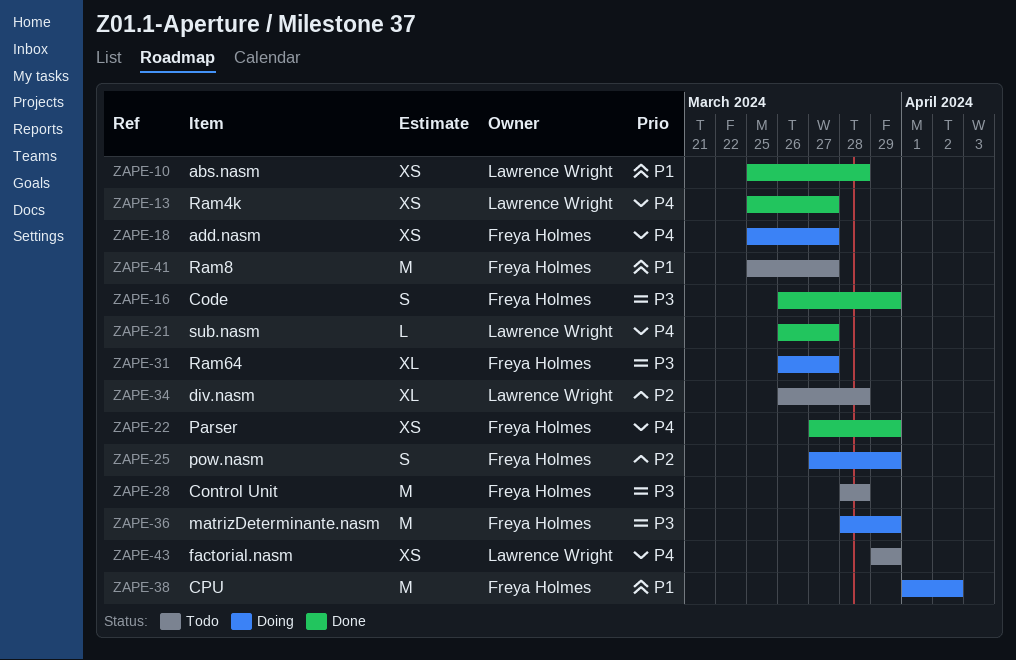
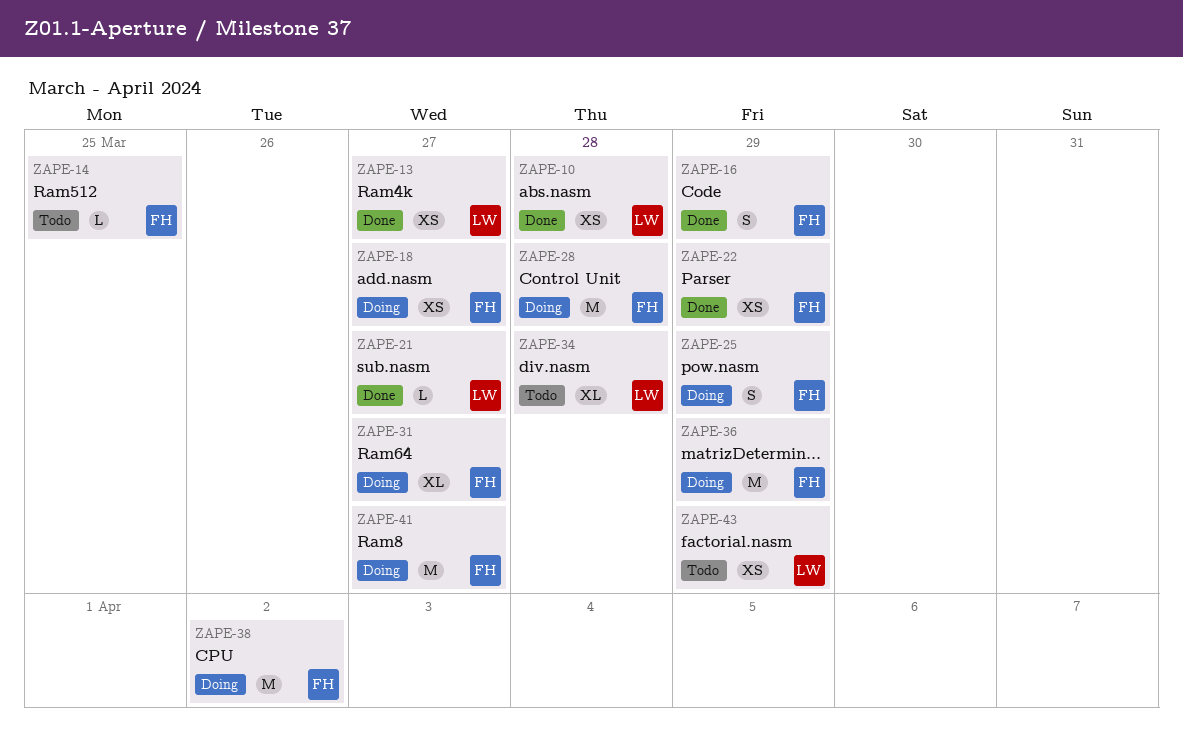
ZAPE-14: none -> present
ZAPE-28, status: Todo -> Doing
ZAPE-41, status: Todo -> Doing

